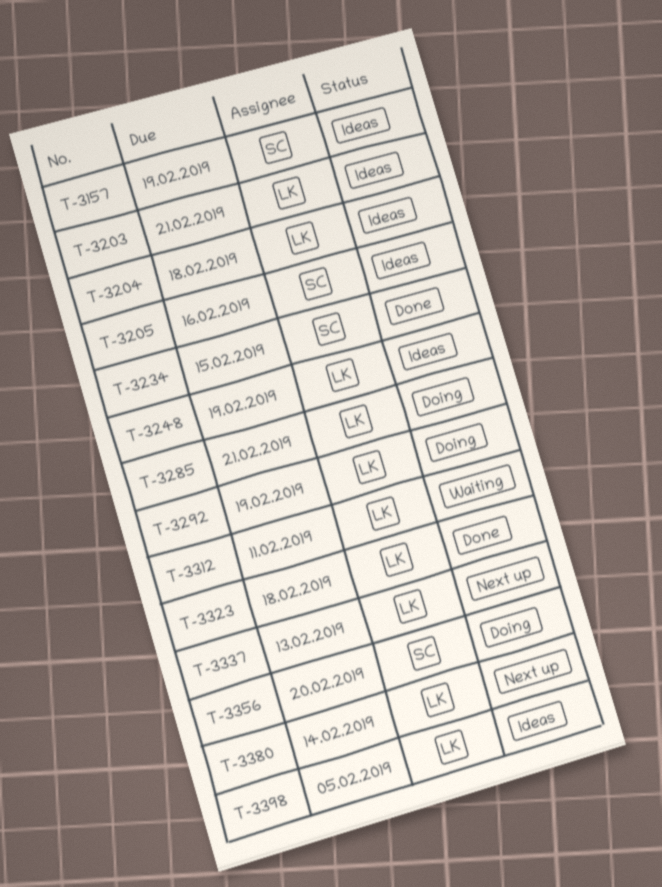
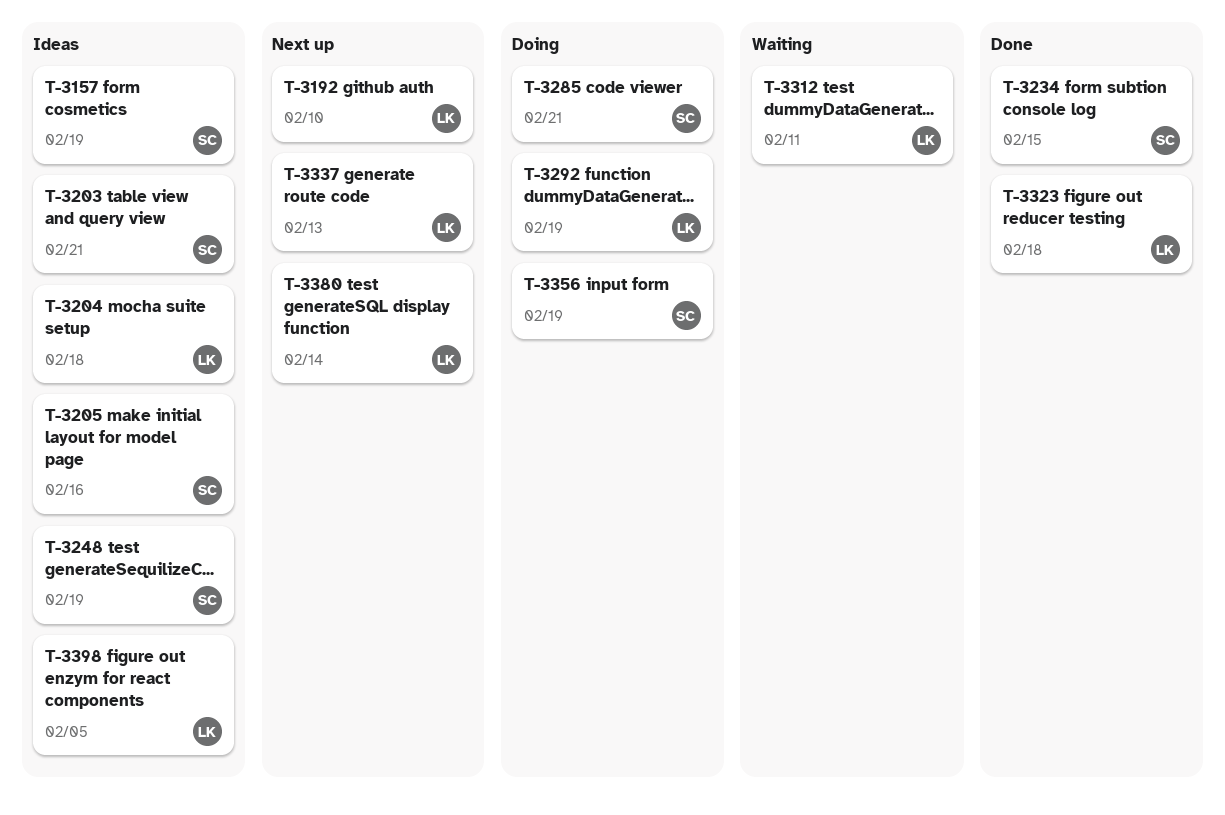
T-3192: none -> present
T-3203, owner: LK -> SC
T-3248, owner: LK -> SC
T-3285, owner: LK -> SC
T-3356, due: Feb 20 -> Feb 19

